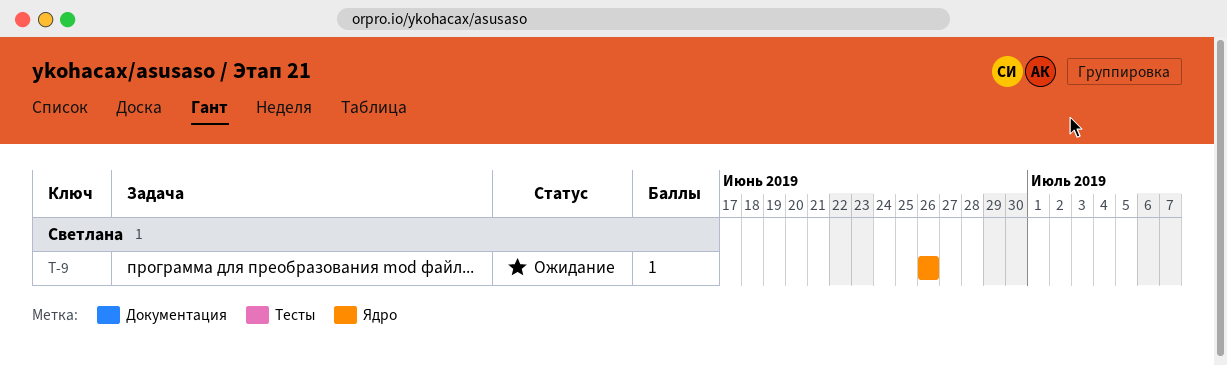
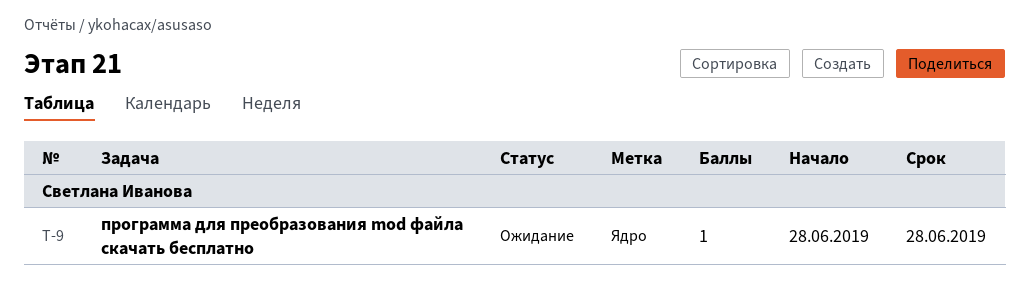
T-9, start: Jun 26 -> Jun 28
T-9, due: Jun 26 -> Jun 28

